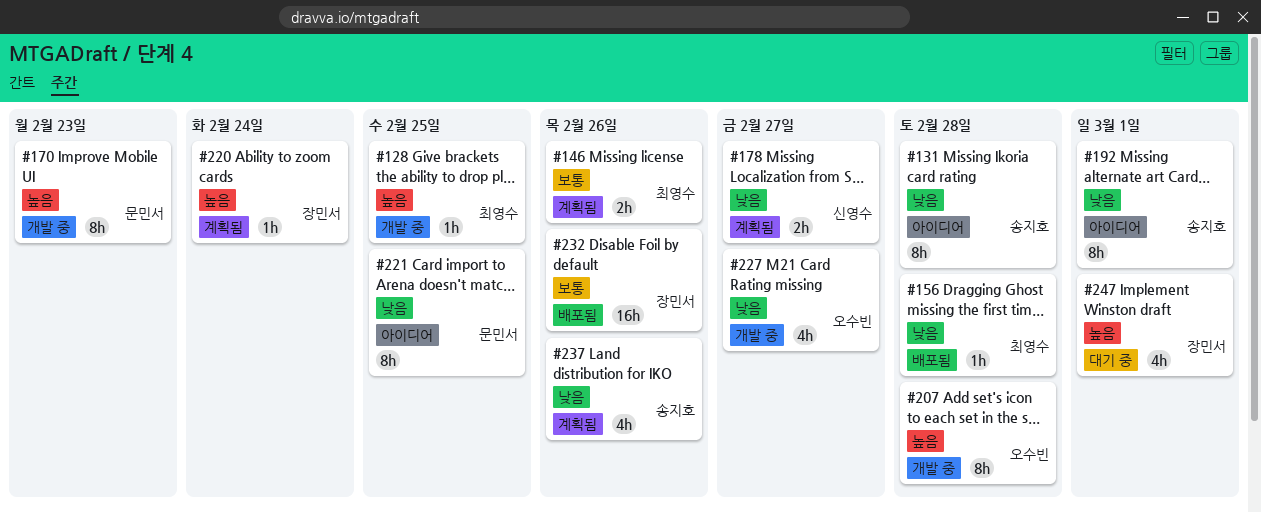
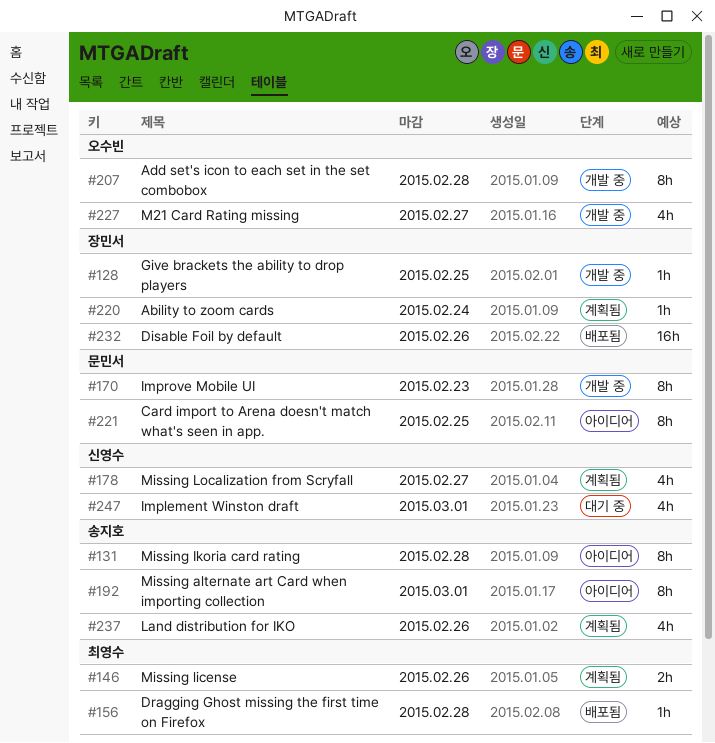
#128, owner: 최영수 -> 장민서
#178, estimate: 2h -> 4h
#247, owner: 장민서 -> 신영수

